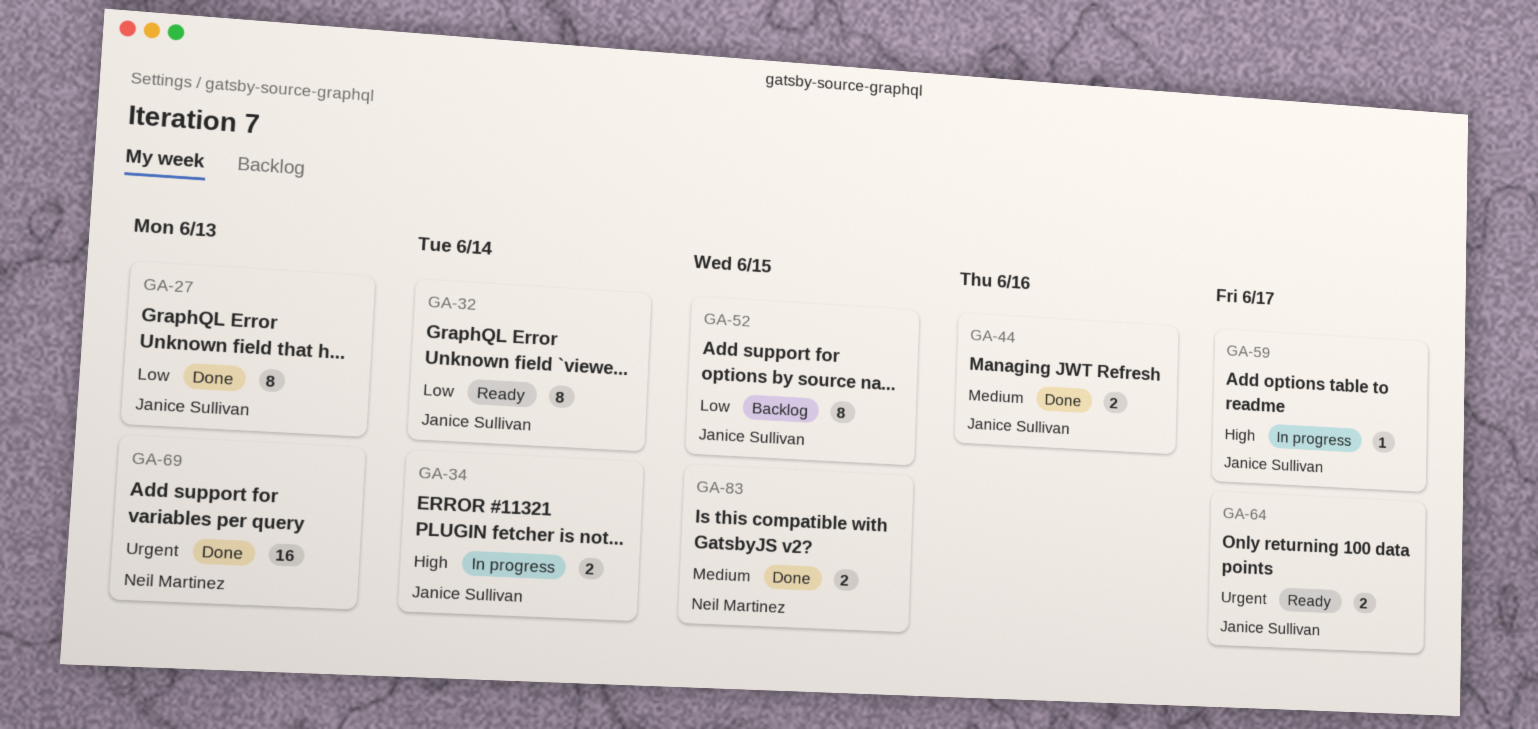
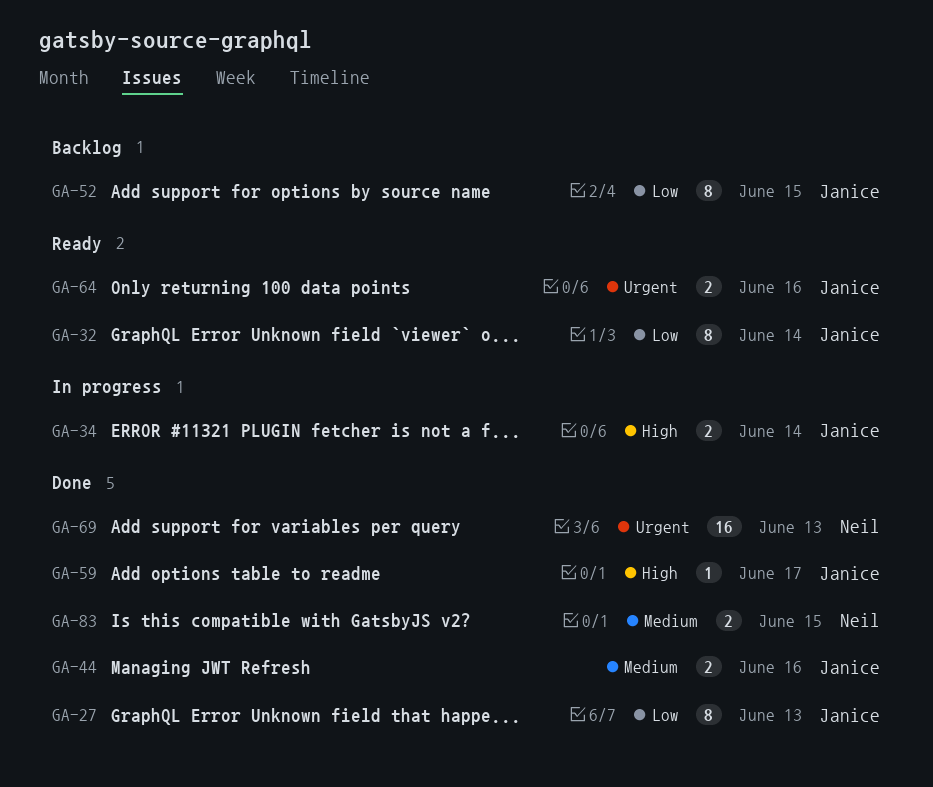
GA-59, status: In progress -> Done
GA-64, due: Jun 17 -> Jun 16

